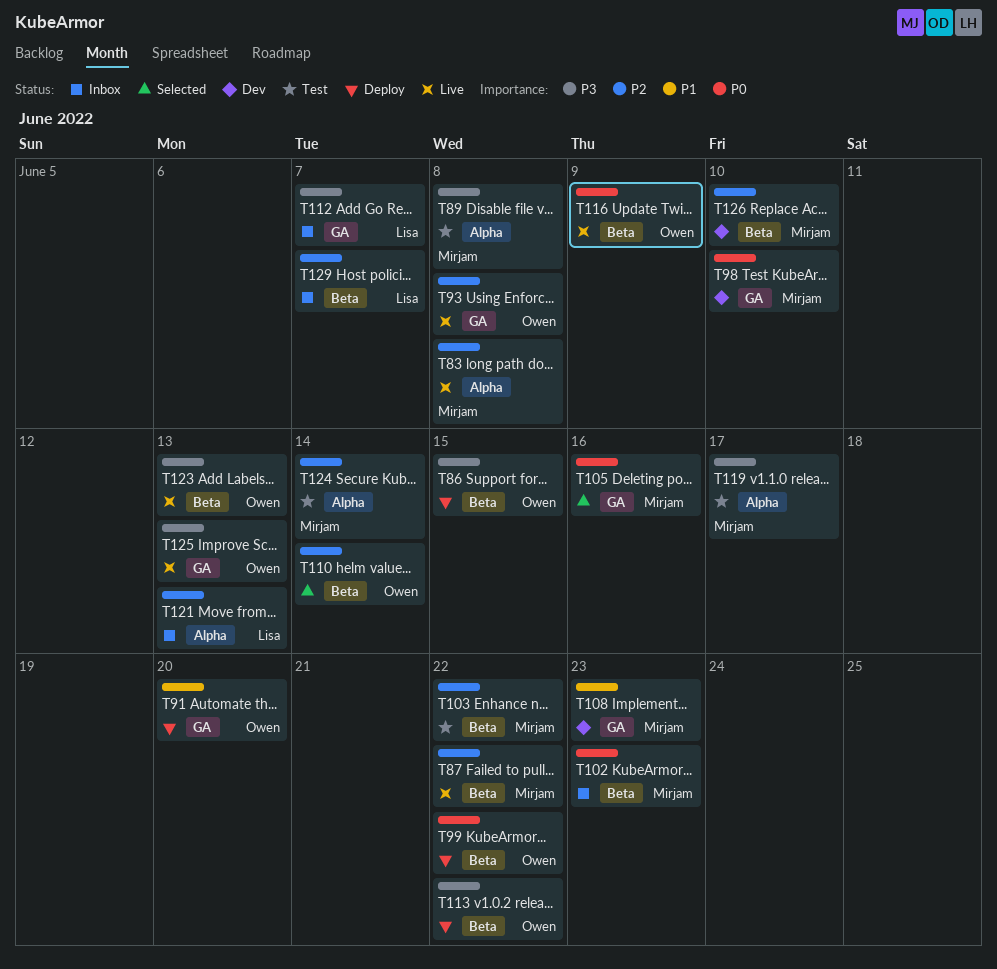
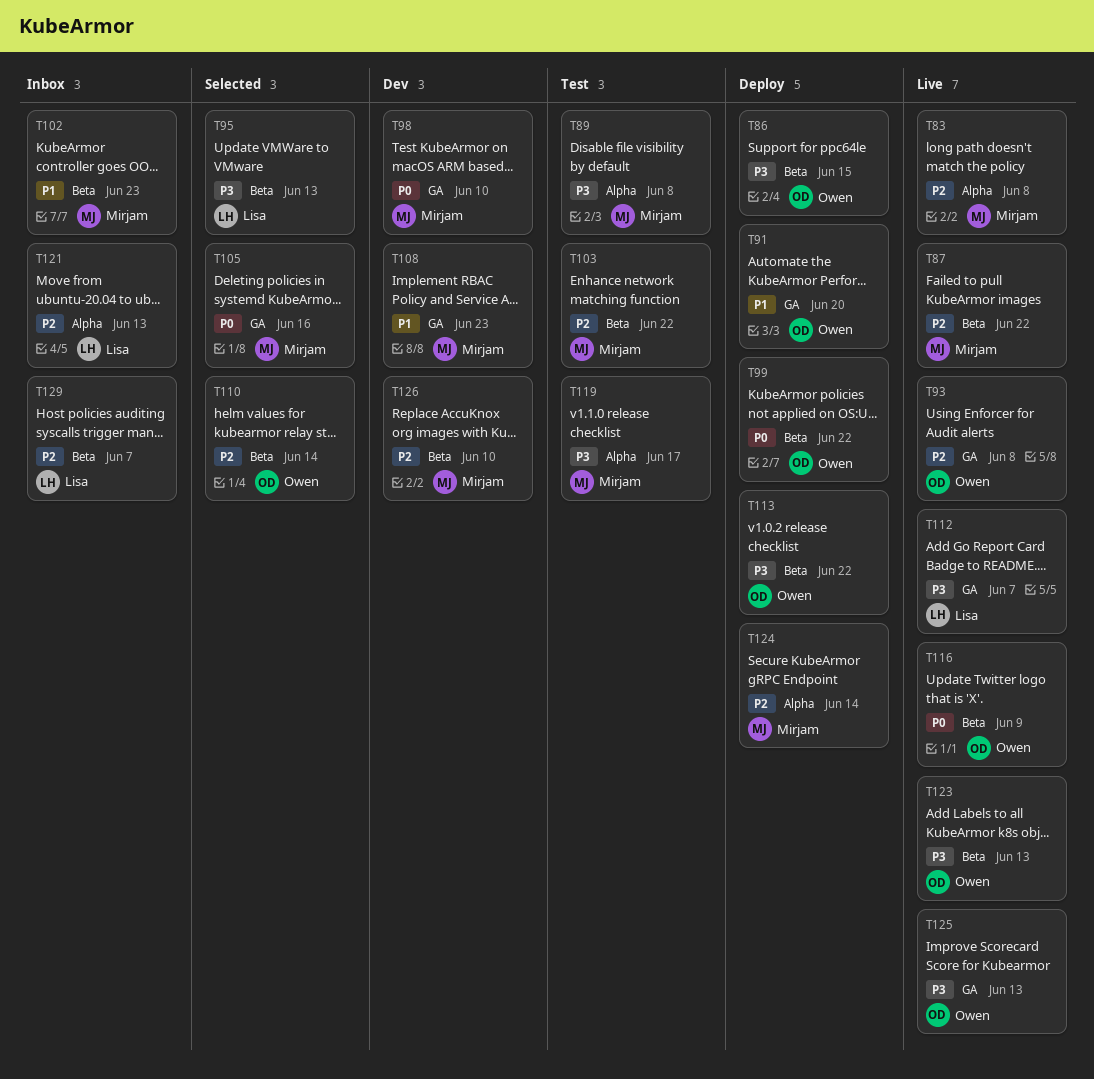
T95: none -> present
T102, priority: P0 -> P1
T112, status: Inbox -> Live
T124, status: Test -> Deploy

